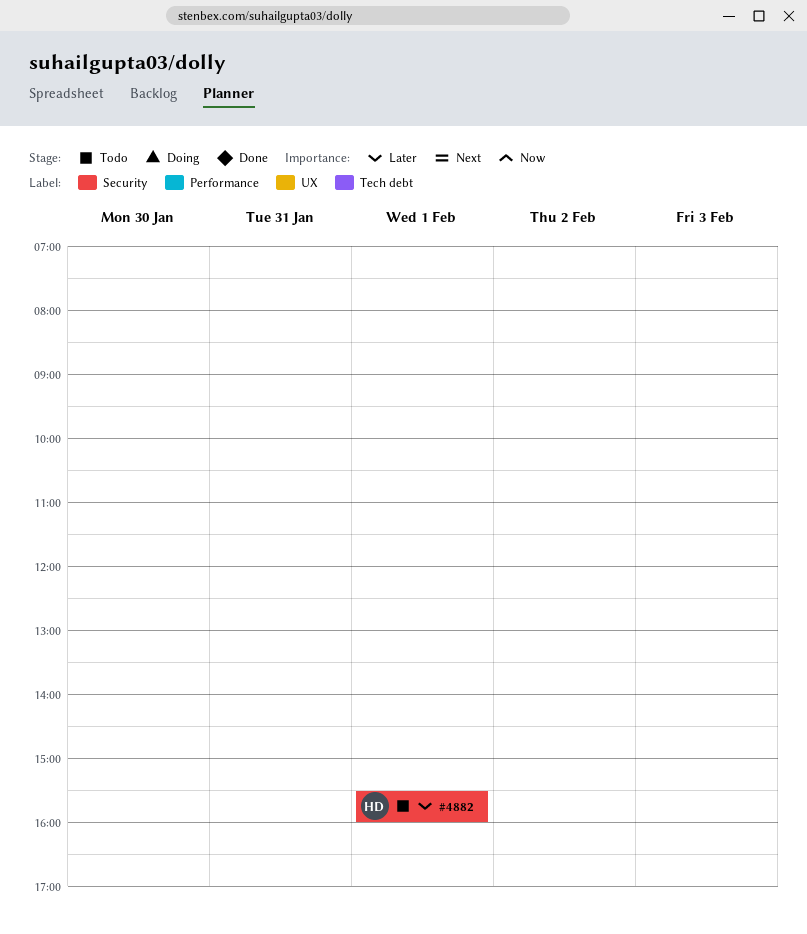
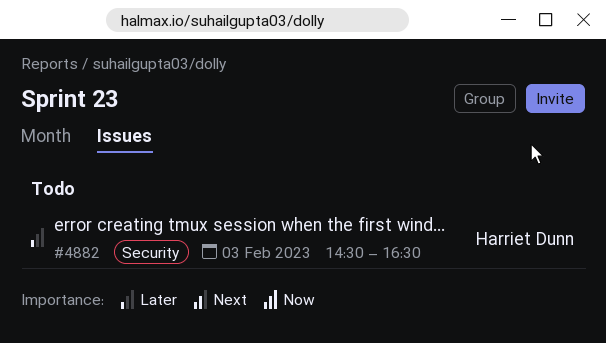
#4882, day: Feb 1 -> Feb 3
#4882, begins: 15:30 -> 14:30
#4882, ends: 16:00 -> 16:30

